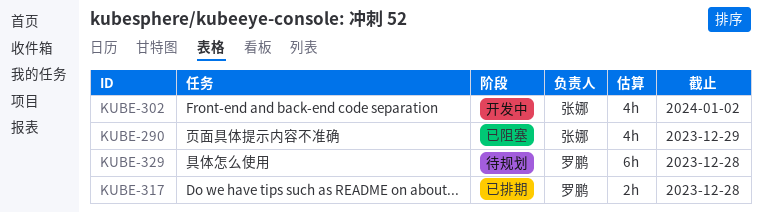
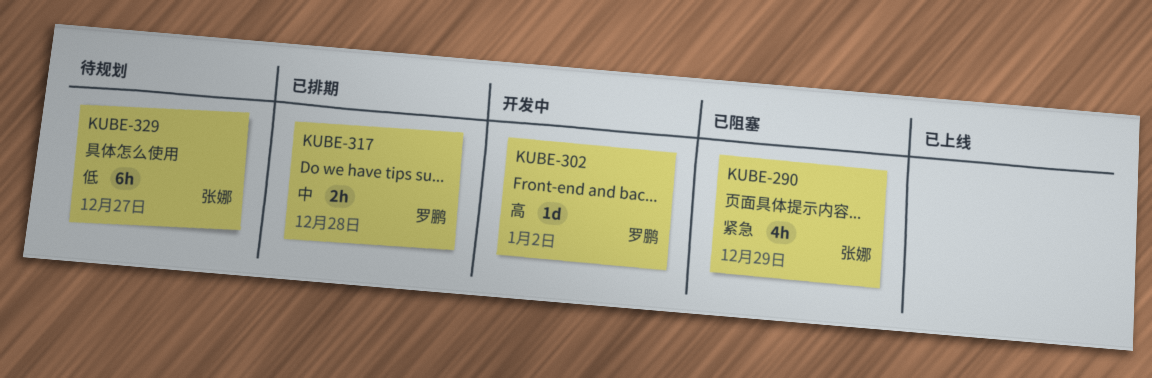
KUBE-302, owner: 张娜 -> 罗鹏
KUBE-302, estimate: 4h -> 1d
KUBE-329, owner: 罗鹏 -> 张娜
KUBE-329, due: Dec 28 -> Dec 27

